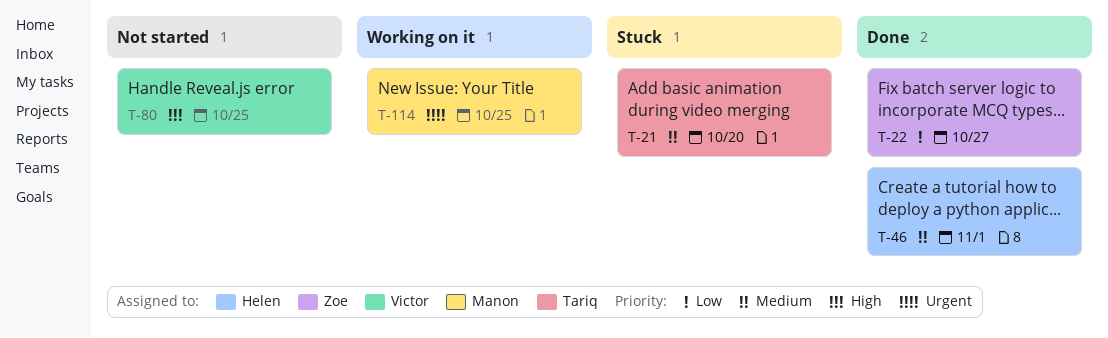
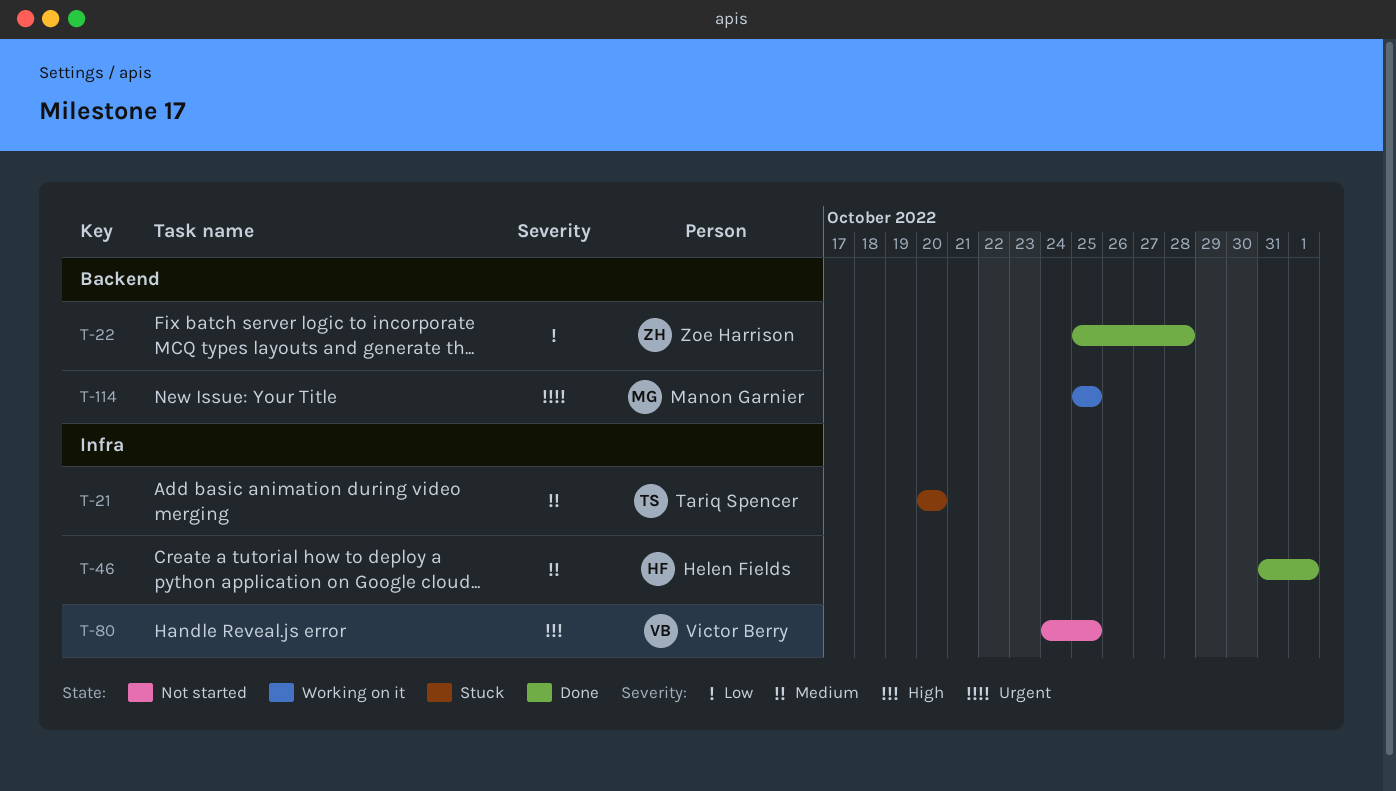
T-22, due: Oct 27 -> Oct 28

